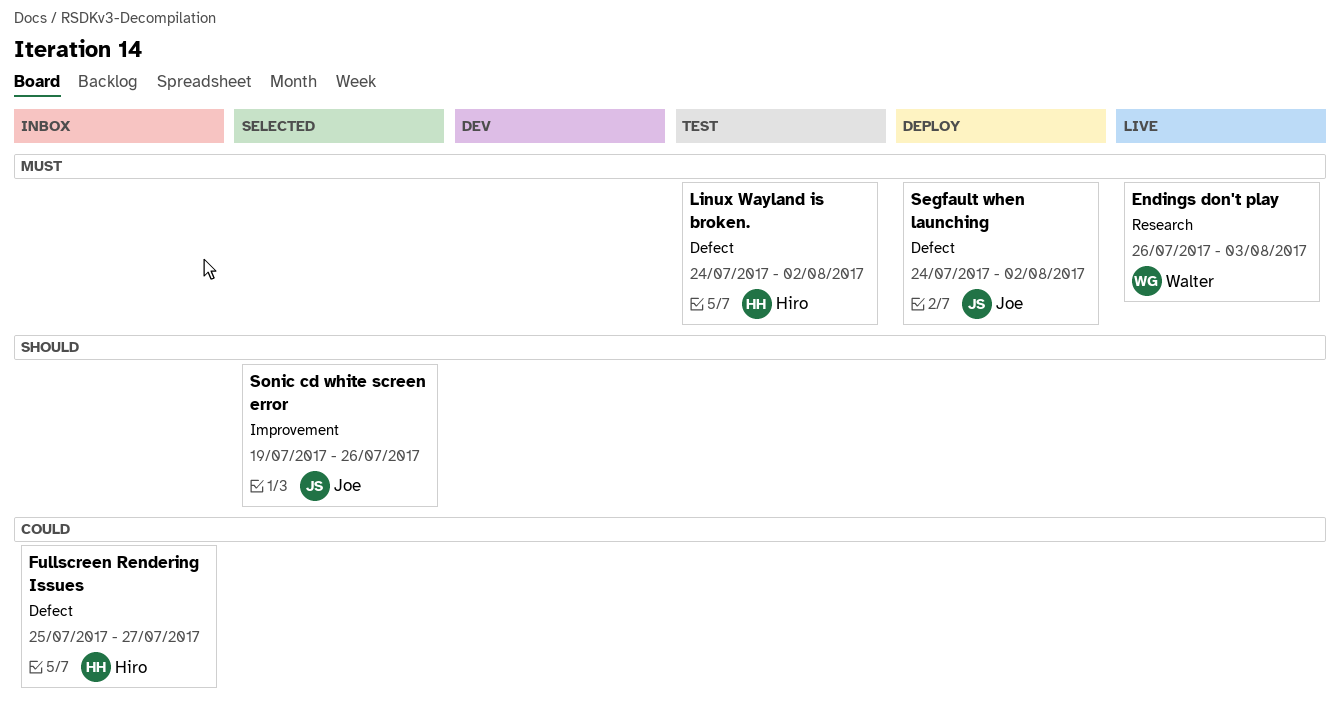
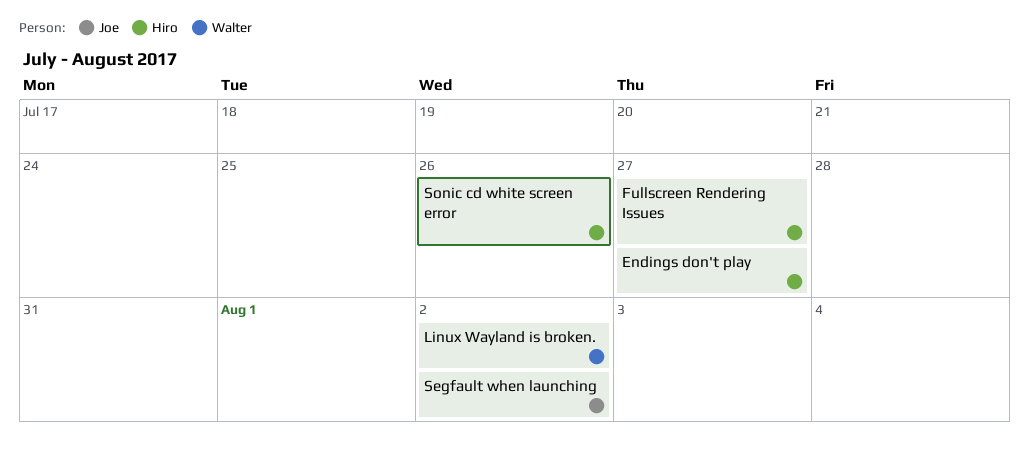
Endings don't play, owner: Walter -> Hiro
Endings don't play, due: Aug 3 -> Jul 27
Linux Wayland is broken., owner: Hiro -> Walter
Sonic cd white screen error, owner: Joe -> Hiro

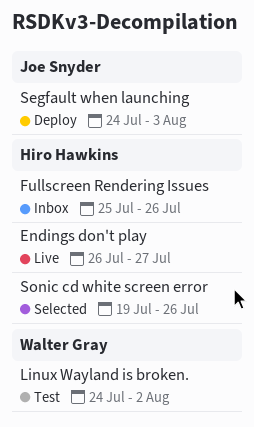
Fullscreen Rendering Issues, due: Jul 27 -> Jul 26
Segfault when launching, due: Aug 2 -> Aug 3

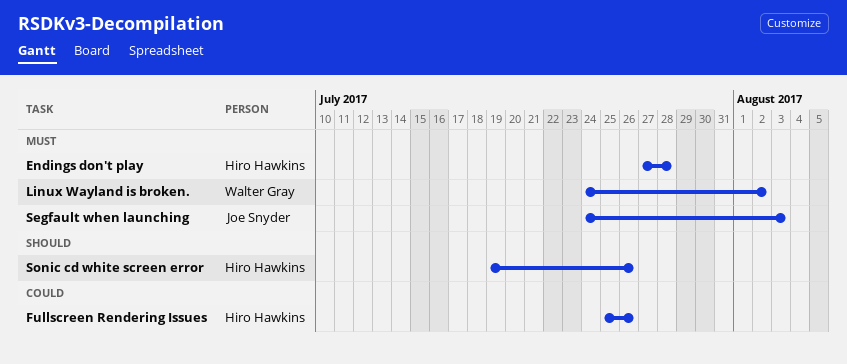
Endings don't play, start: Jul 26 -> Jul 27
Endings don't play, due: Jul 27 -> Jul 28

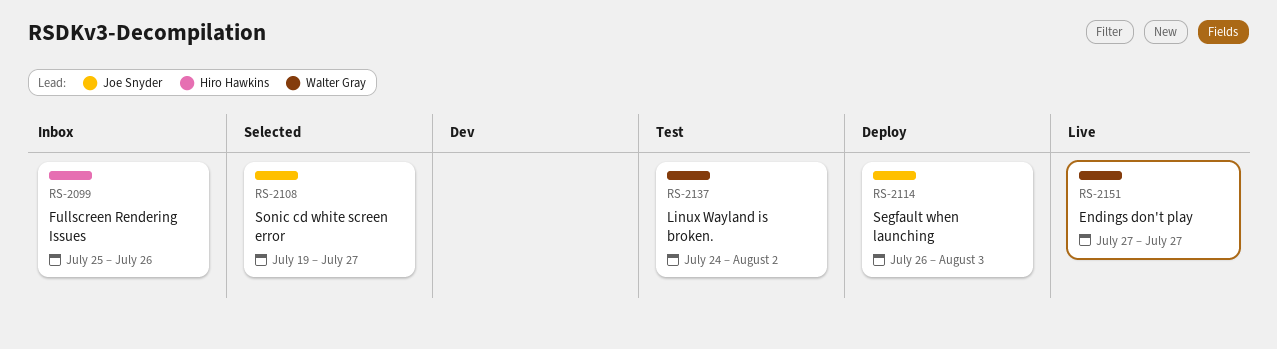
Endings don't play, owner: Hiro Hawkins -> Walter Gray
Endings don't play, due: Jul 28 -> Jul 27
Segfault when launching, start: Jul 24 -> Jul 26
Sonic cd white screen error, owner: Hiro Hawkins -> Joe Snyder
Sonic cd white screen error, due: Jul 26 -> Jul 27

